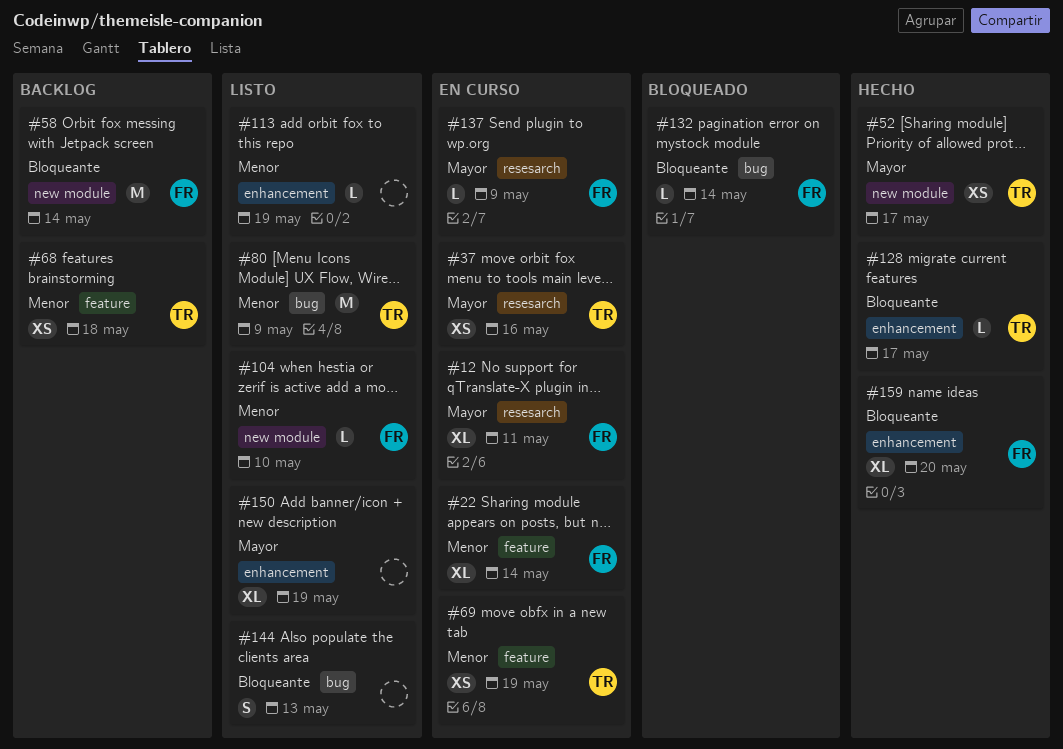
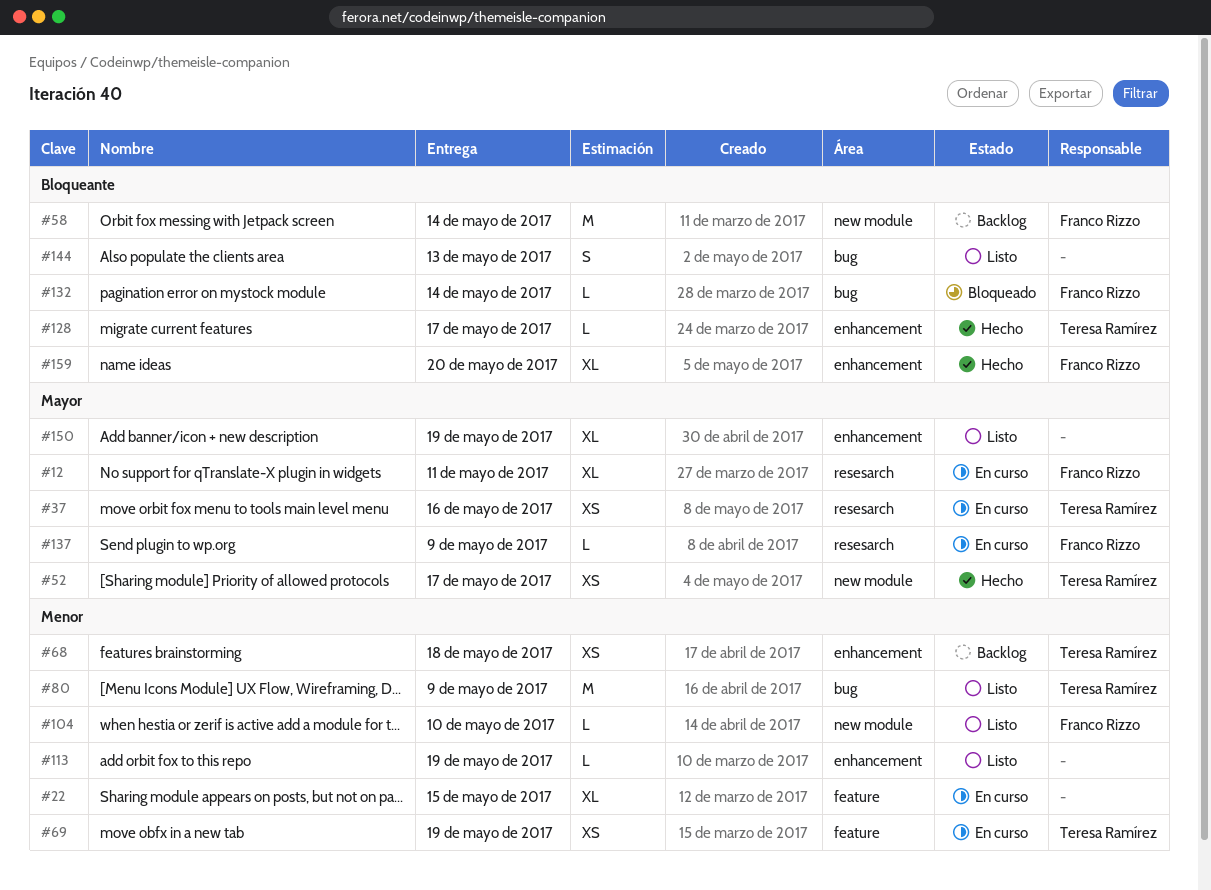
#22, owner: Franco Rizzo -> none
#22, due: May 14 -> May 15
#68, label: feature -> enhancement

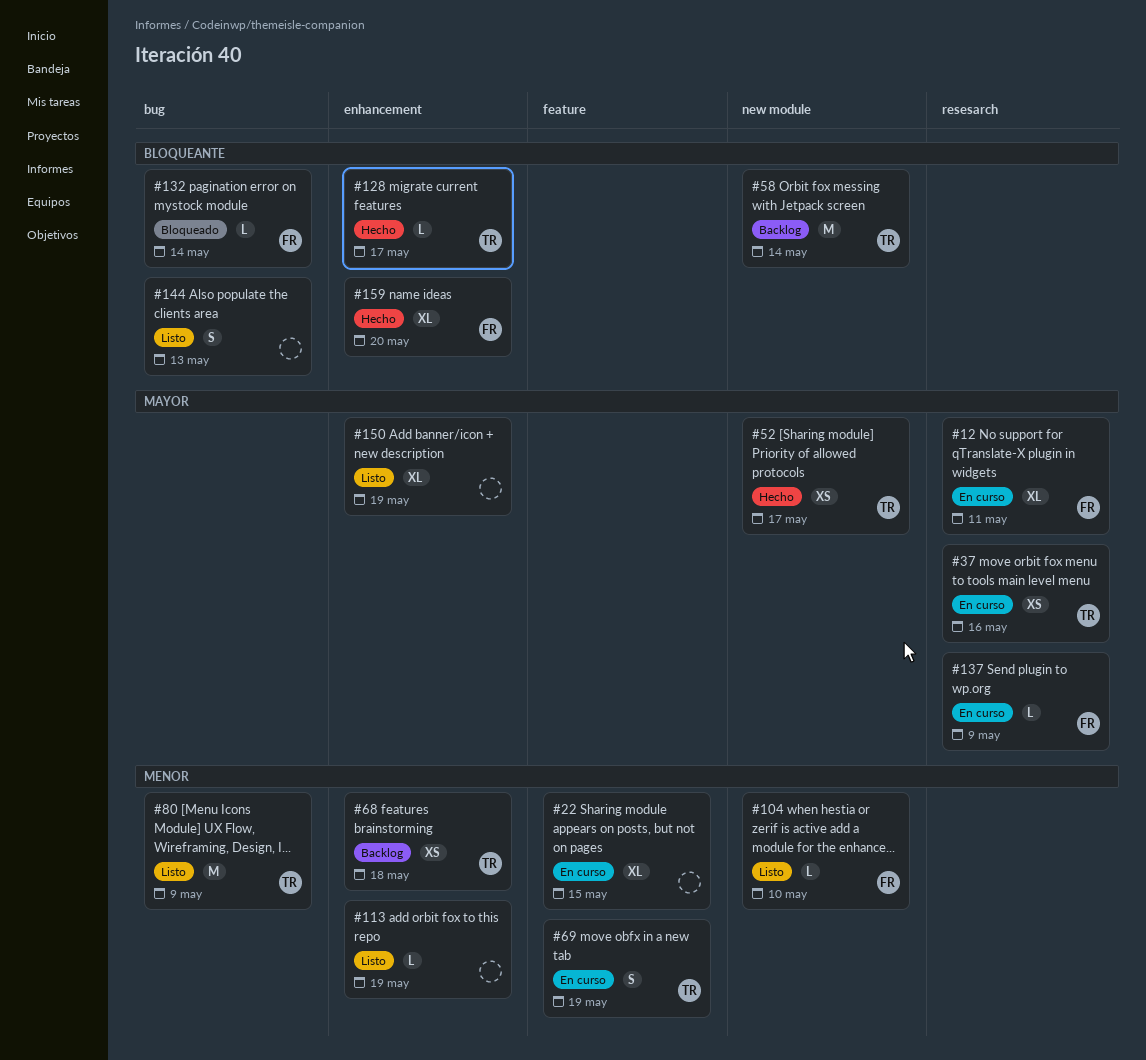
#58, owner: Franco Rizzo -> Teresa Ramírez
#69, estimate: XS -> S

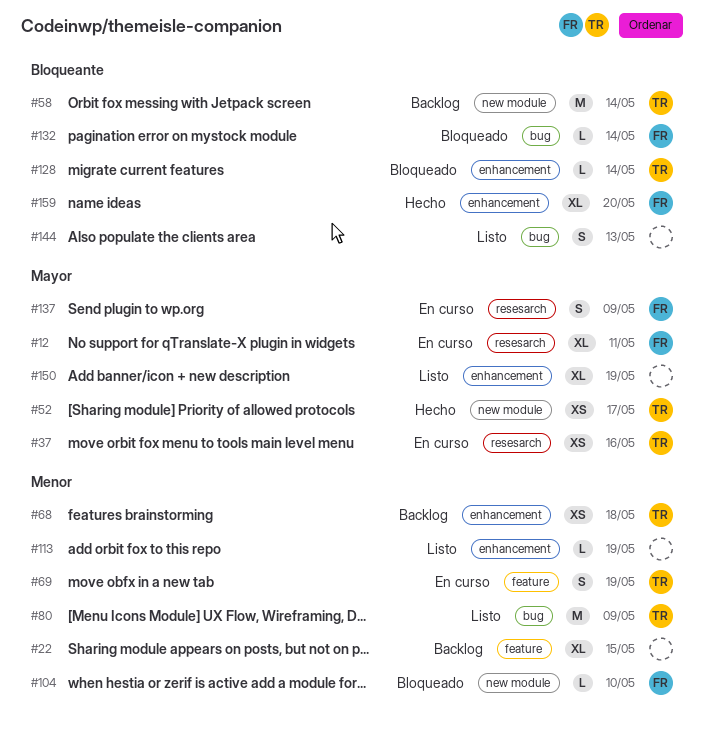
#22, status: En curso -> Backlog
#104, status: Listo -> Bloqueado
#128, status: Hecho -> Bloqueado
#128, due: May 17 -> May 14
#137, estimate: L -> S

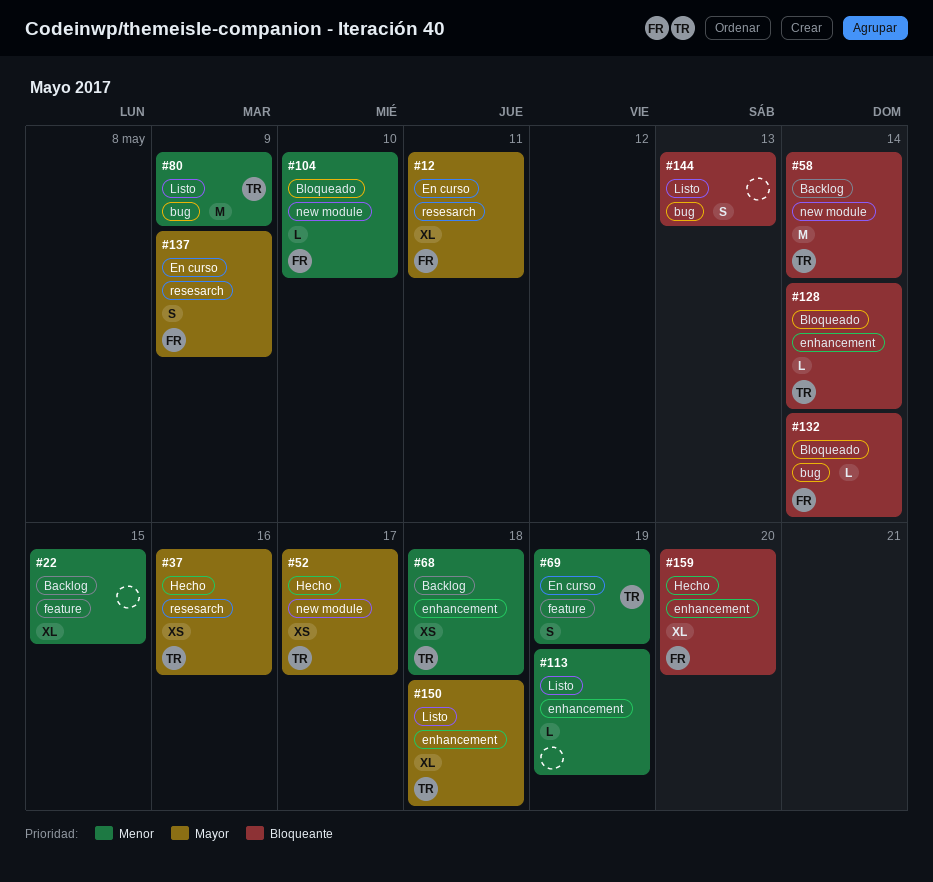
#37, status: En curso -> Hecho
#150, owner: none -> TR
#150, due: May 19 -> May 18

